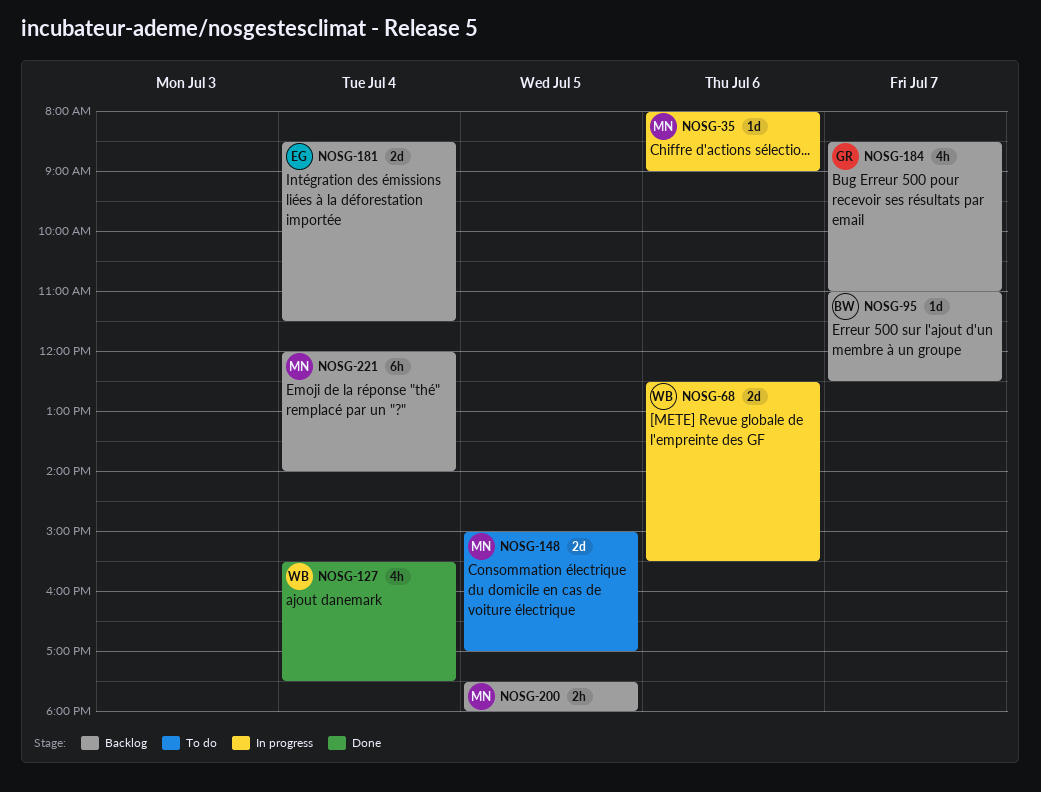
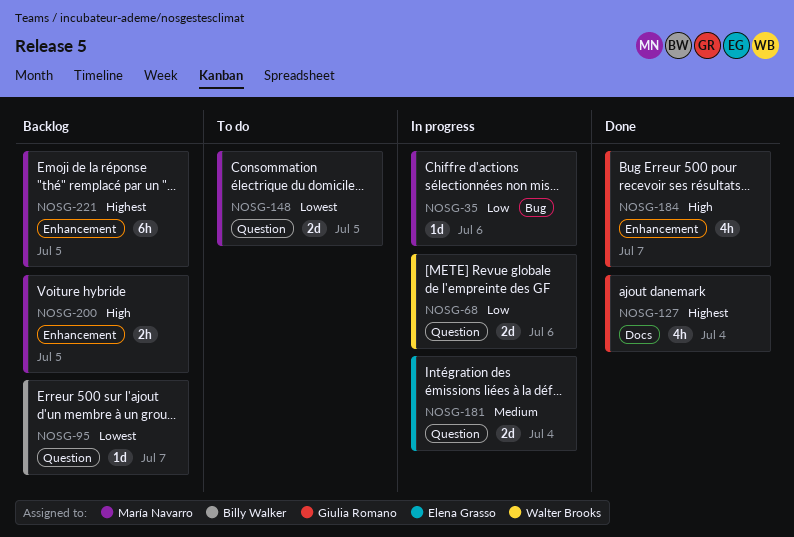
NOSG-127, owner: Walter Brooks -> Giulia Romano
NOSG-181, status: Backlog -> In progress
NOSG-184, status: Backlog -> Done
NOSG-221, day: Jul 4 -> Jul 5

